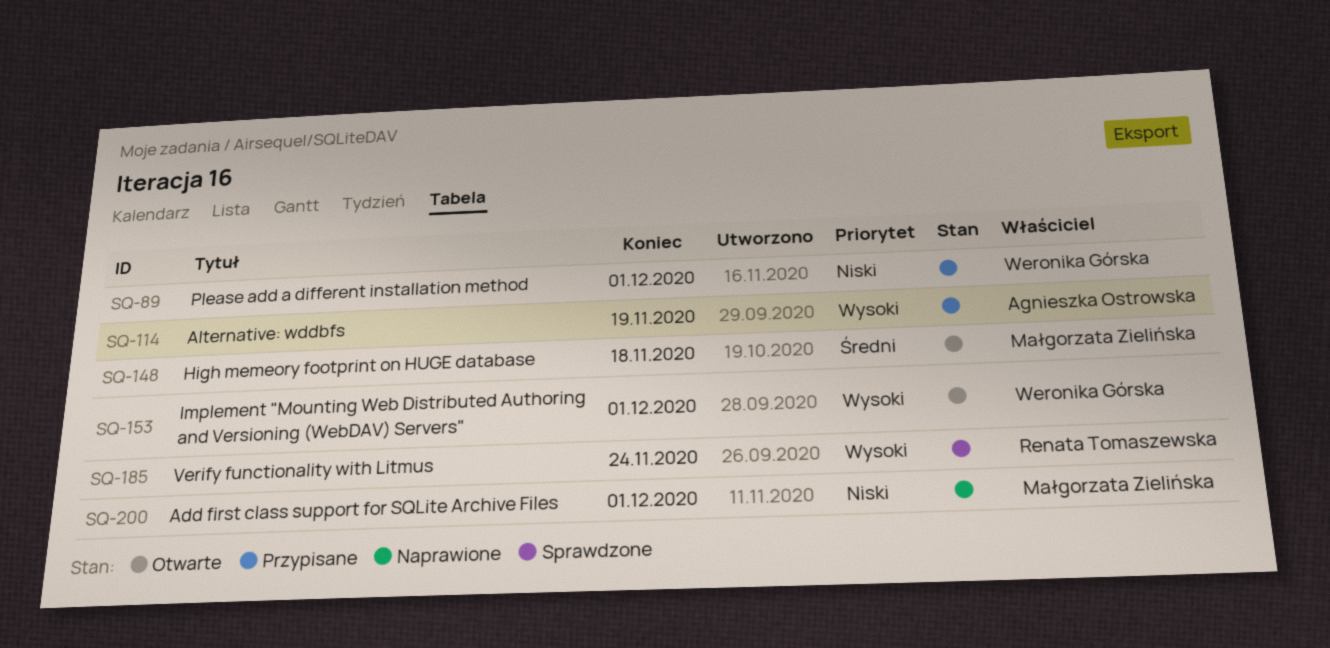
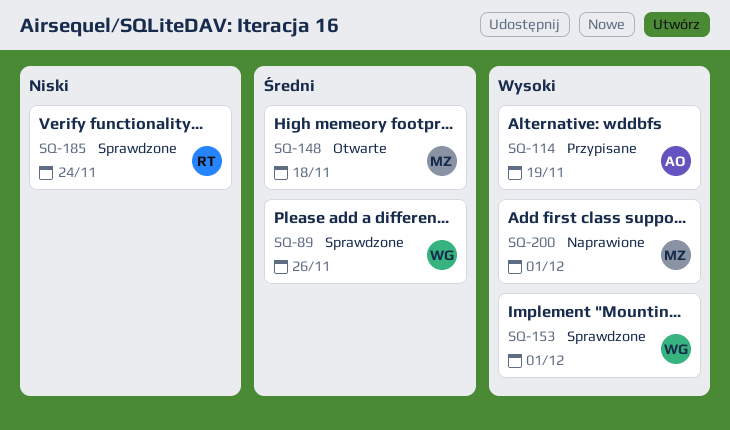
SQ-89, status: Przypisane -> Sprawdzone
SQ-89, priority: Niski -> Średni
SQ-89, due: Dec 1 -> Nov 26
SQ-153, status: Otwarte -> Sprawdzone
SQ-185, priority: Wysoki -> Niski
SQ-200, priority: Niski -> Wysoki

